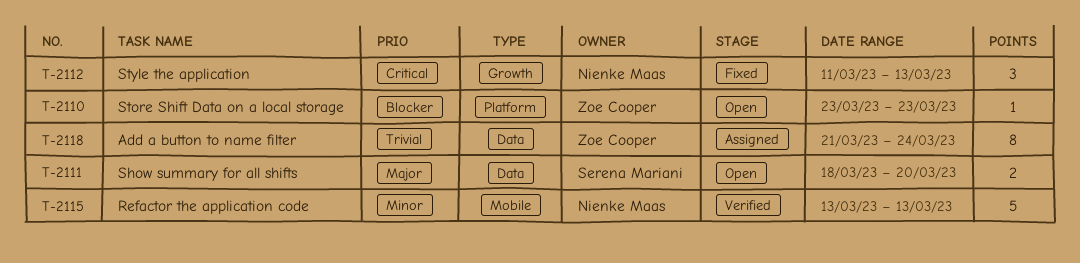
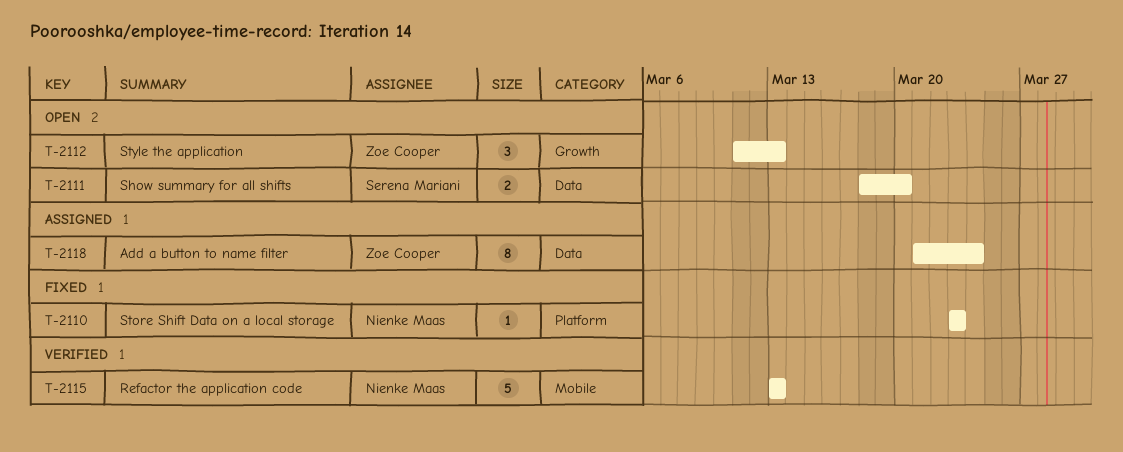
T-2110, status: Open -> Fixed
T-2110, owner: Zoe Cooper -> Nienke Maas
T-2112, status: Fixed -> Open
T-2112, owner: Nienke Maas -> Zoe Cooper

